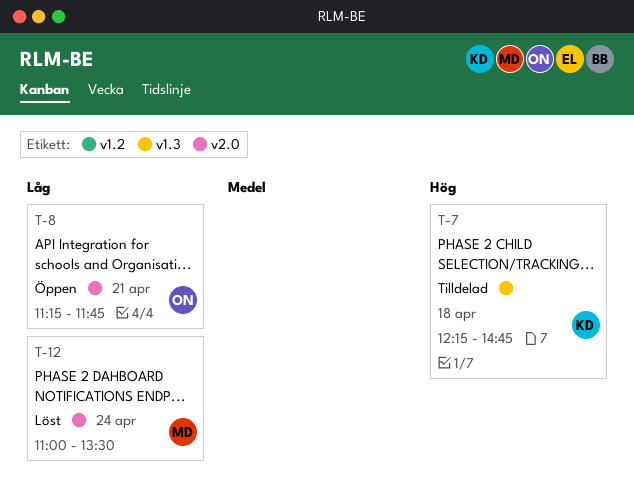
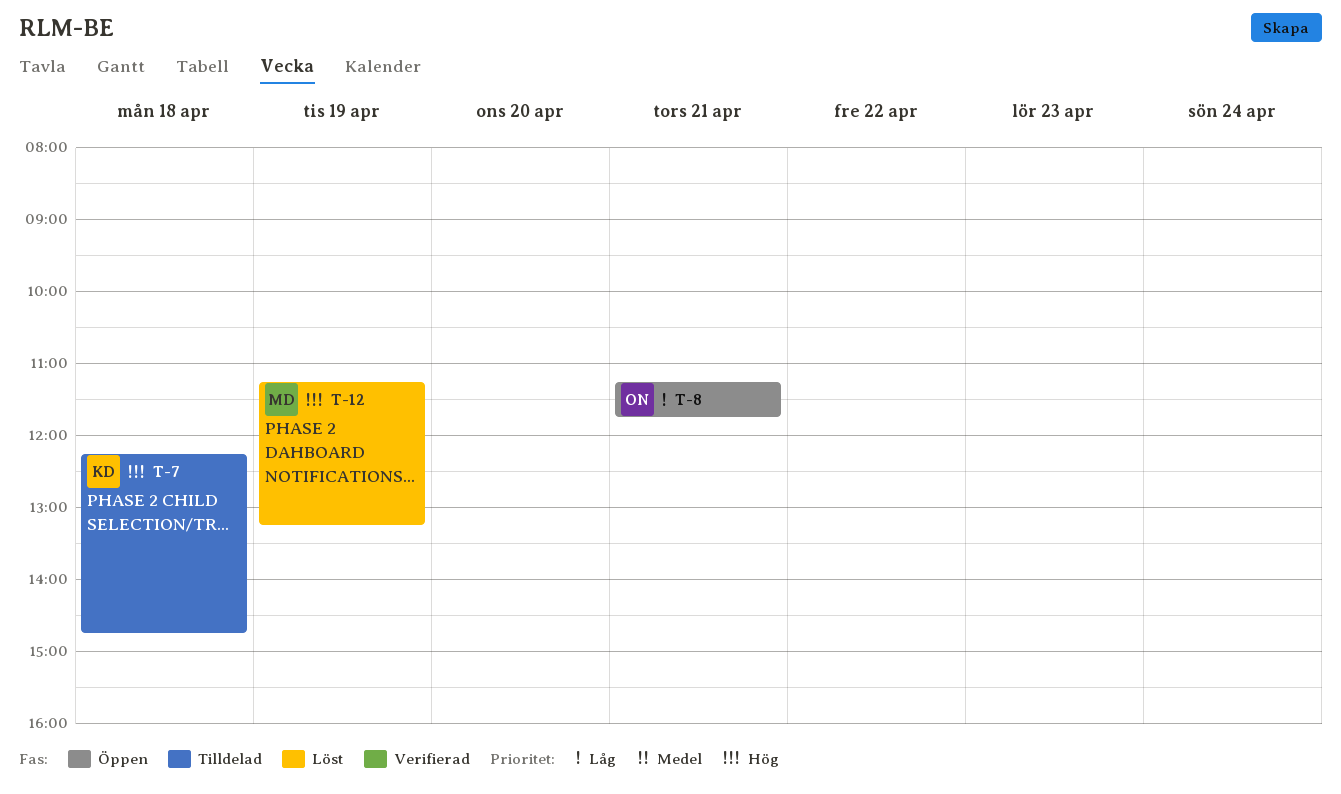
T-12, priority: Låg -> Hög
T-12, day: Apr 24 -> Apr 19
T-12, begins: 11:00 -> 11:15
T-12, ends: 13:30 -> 13:15

